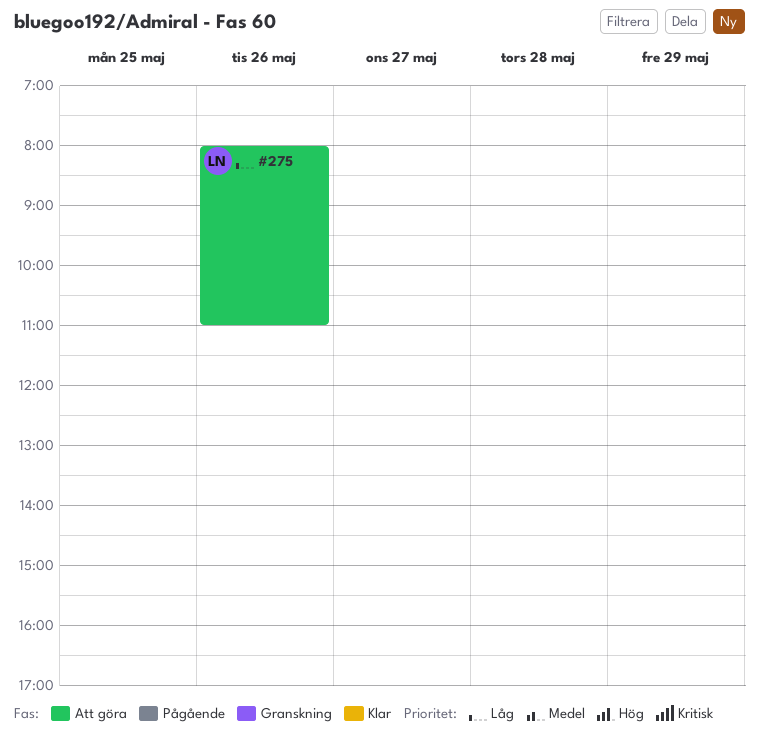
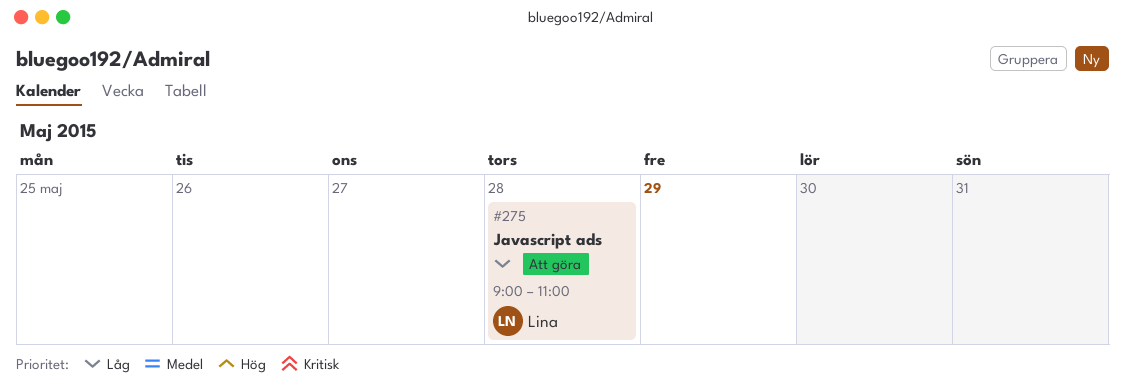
#275, day: May 26 -> May 28
#275, begins: 08:00 -> 09:00

